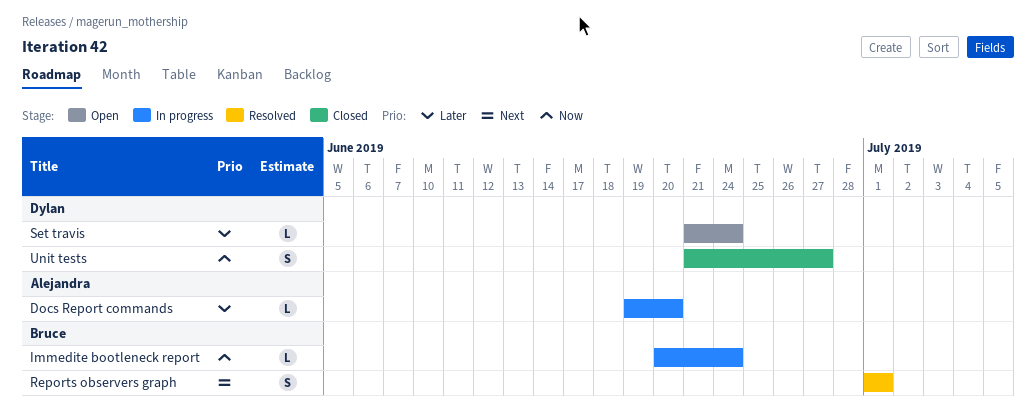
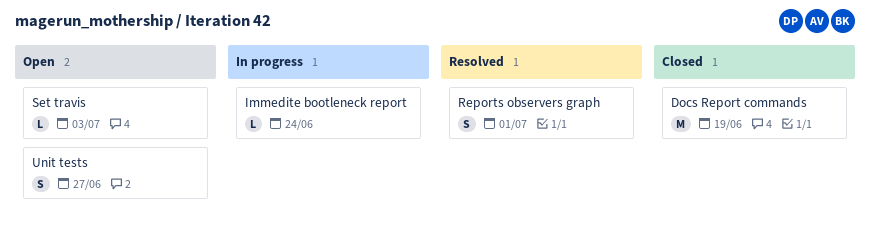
Docs Report commands, status: In progress -> Closed
Docs Report commands, estimate: L -> M
Docs Report commands, due: Jun 20 -> Jun 19
Set travis, due: Jun 24 -> Jul 3
Unit tests, status: Closed -> Open

